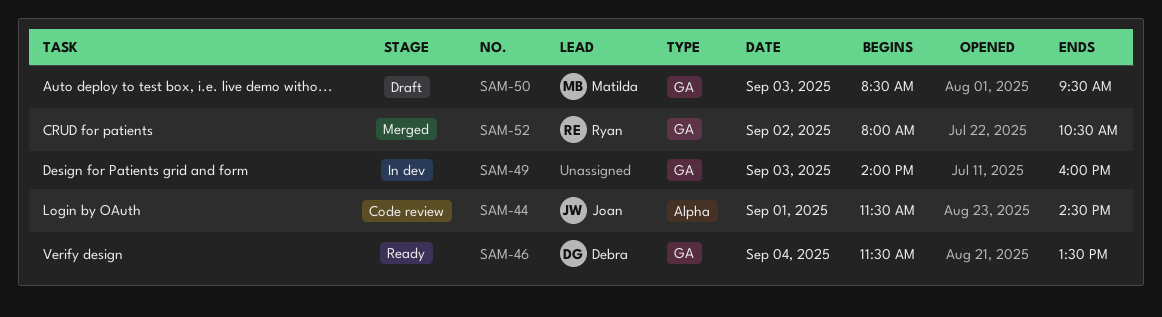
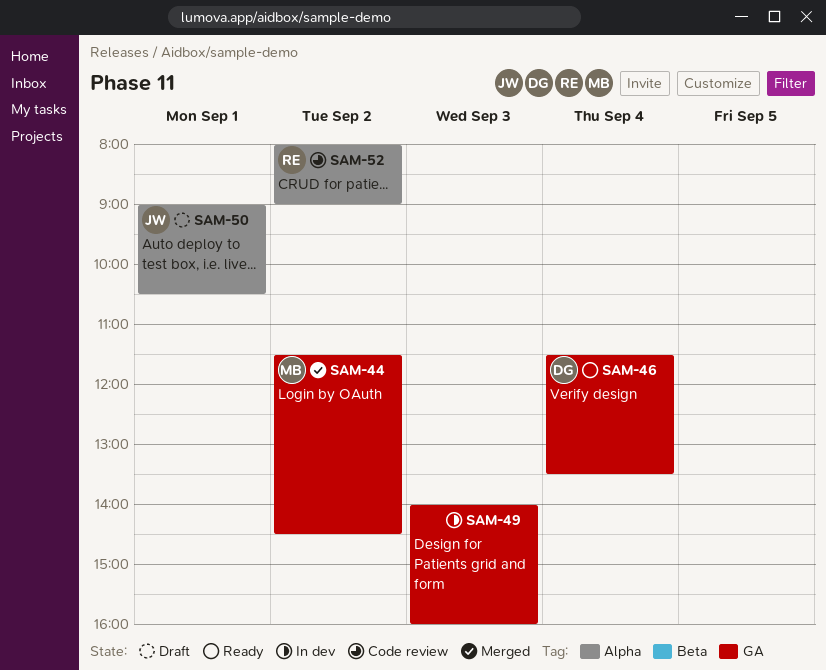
SAM-44, status: Code review -> Merged
SAM-44, owner: Joan -> Matilda
SAM-44, label: Alpha -> GA
SAM-44, day: Sep 1 -> Sep 2
SAM-50, owner: Matilda -> Joan
SAM-50, label: GA -> Alpha
SAM-50, day: Sep 3 -> Sep 1
SAM-50, begins: 08:30 -> 09:00
SAM-50, ends: 09:30 -> 10:30
SAM-52, status: Merged -> Code review
SAM-52, label: GA -> Alpha
SAM-52, ends: 10:30 -> 09:00

